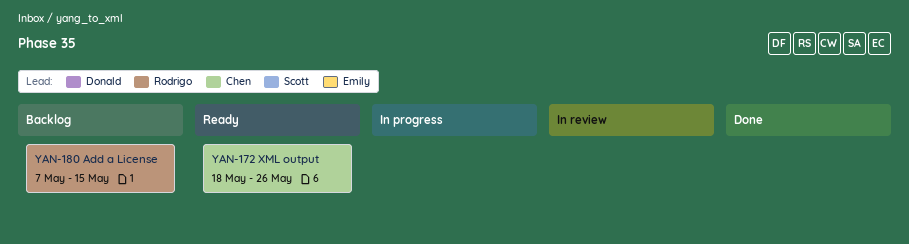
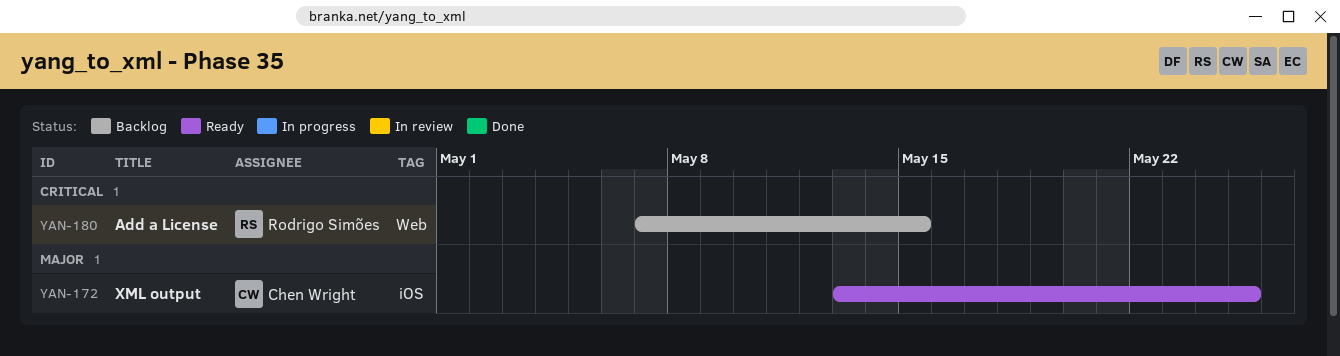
YAN-172, start: May 18 -> May 13
YAN-172, due: May 26 -> May 25

